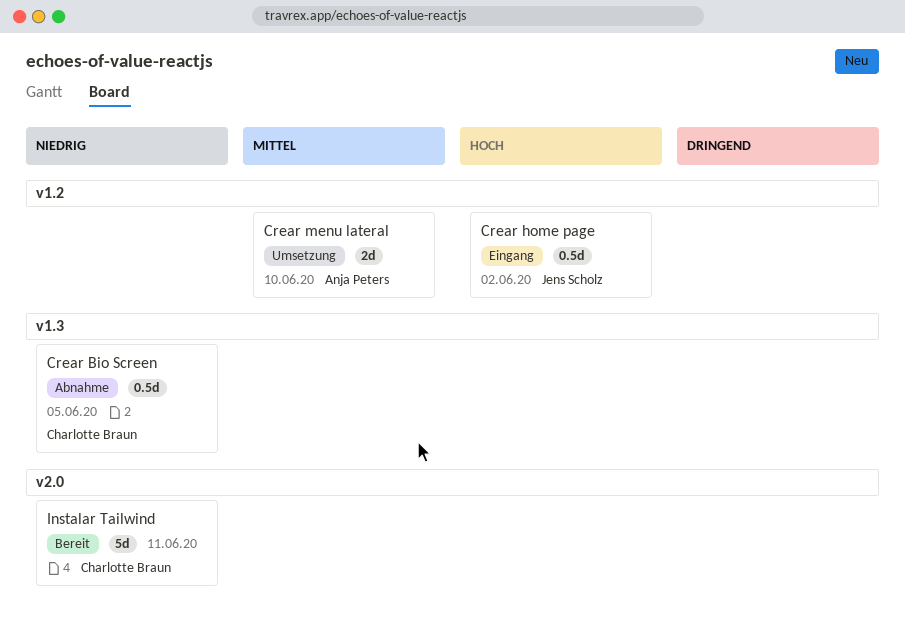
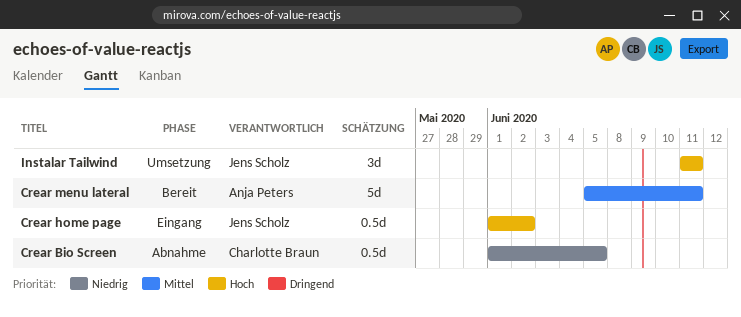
Crear menu lateral, status: Umsetzung -> Bereit
Crear menu lateral, estimate: 2d -> 5d
Crear menu lateral, due: Jun 10 -> Jun 11
Instalar Tailwind, status: Bereit -> Umsetzung
Instalar Tailwind, owner: Charlotte Braun -> Jens Scholz
Instalar Tailwind, priority: Niedrig -> Hoch
Instalar Tailwind, estimate: 5d -> 3d

